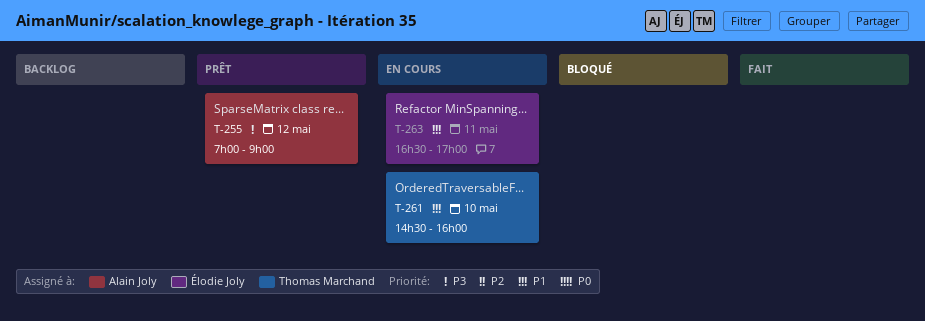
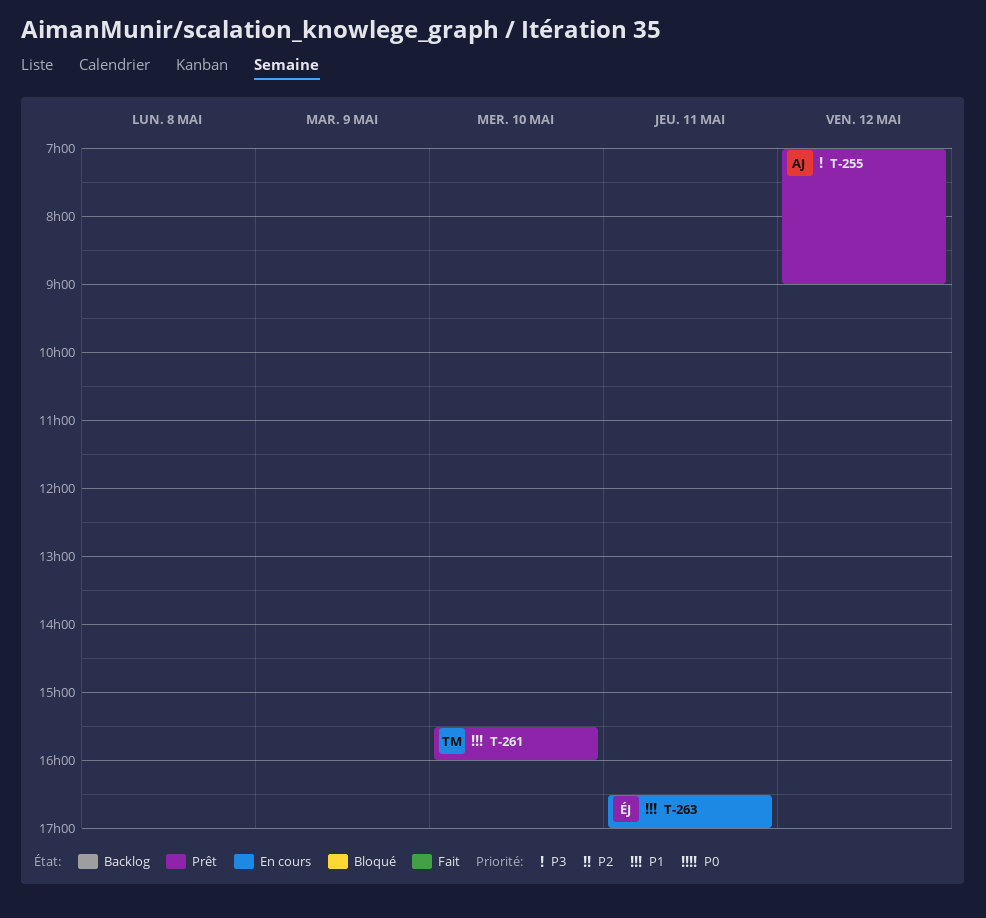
T-261, status: En cours -> Prêt
T-261, begins: 14:30 -> 15:30

